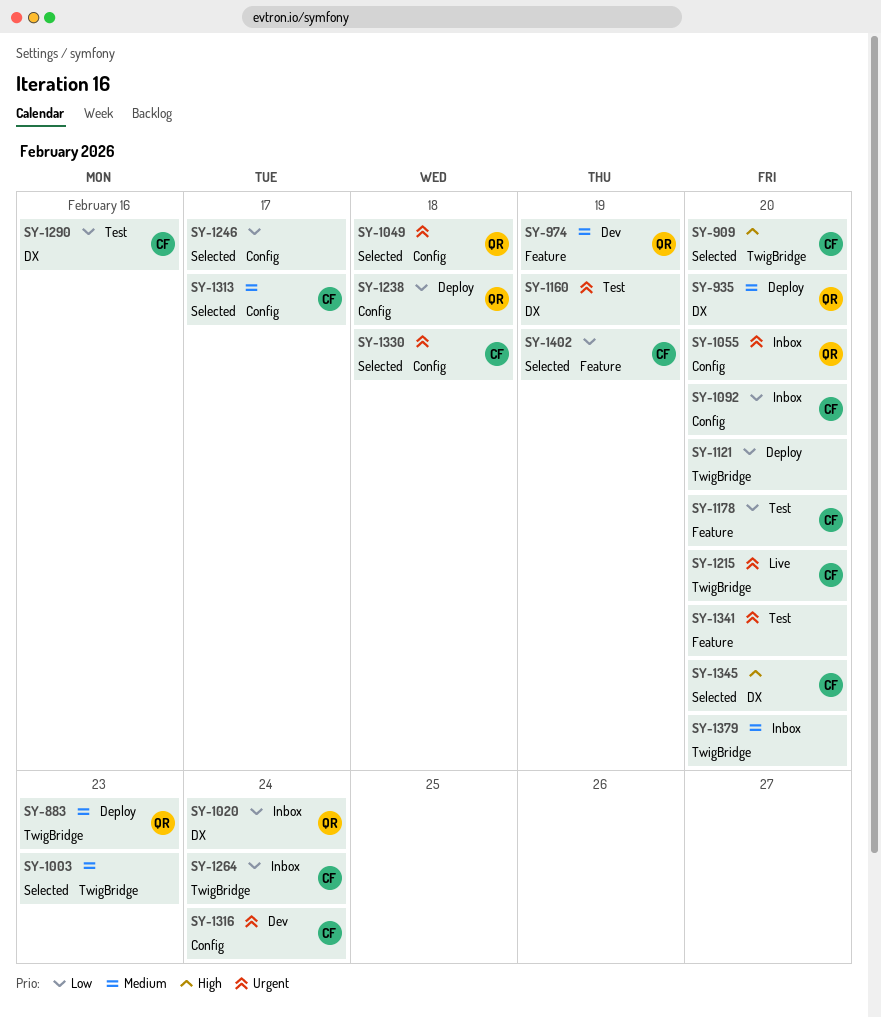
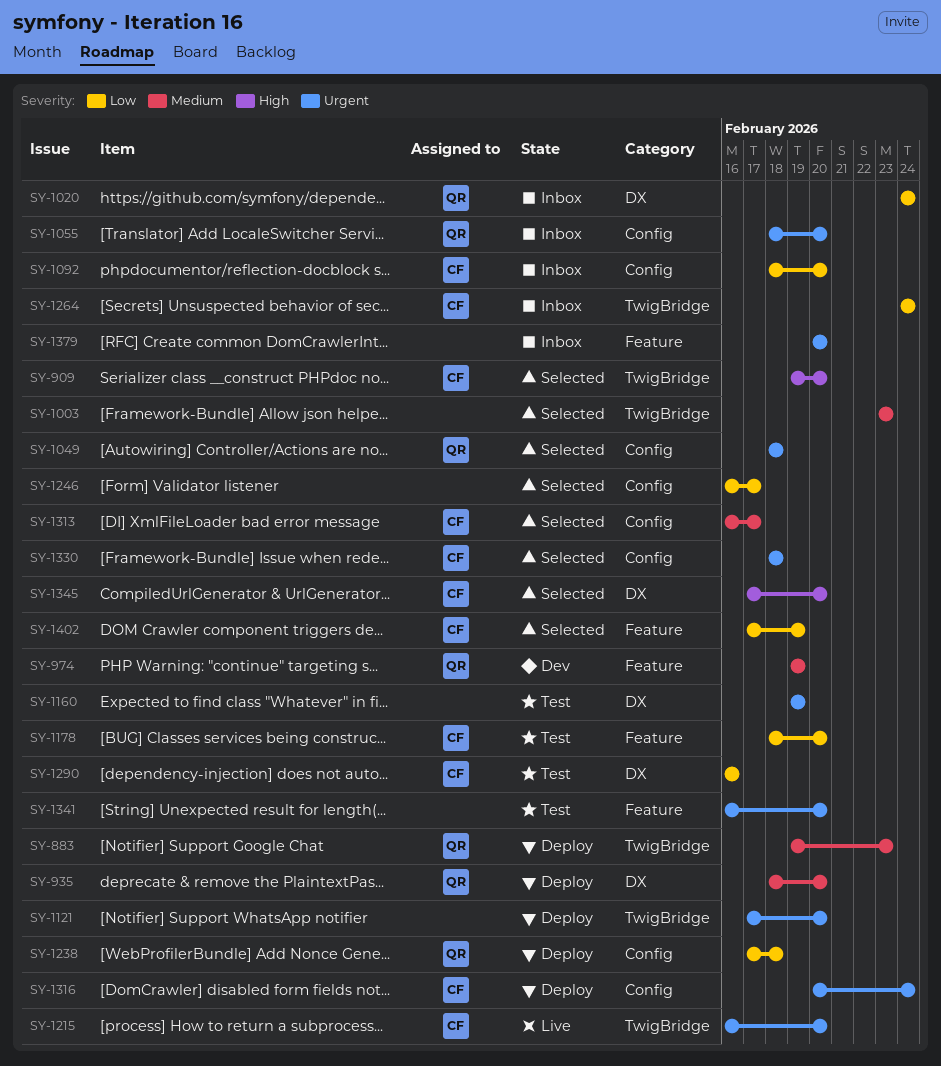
SY-1121, priority: Low -> Urgent
SY-1316, status: Dev -> Deploy
SY-1379, priority: Medium -> Urgent
SY-1379, label: TwigBridge -> Feature

